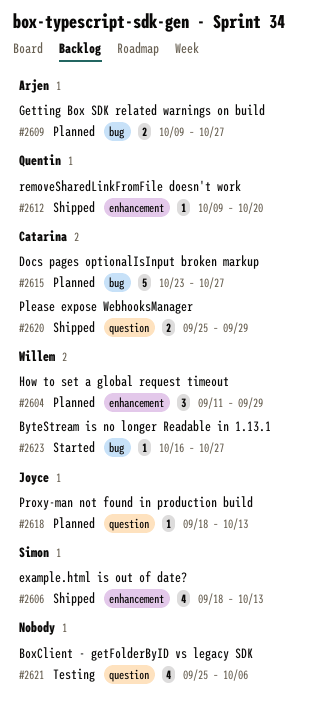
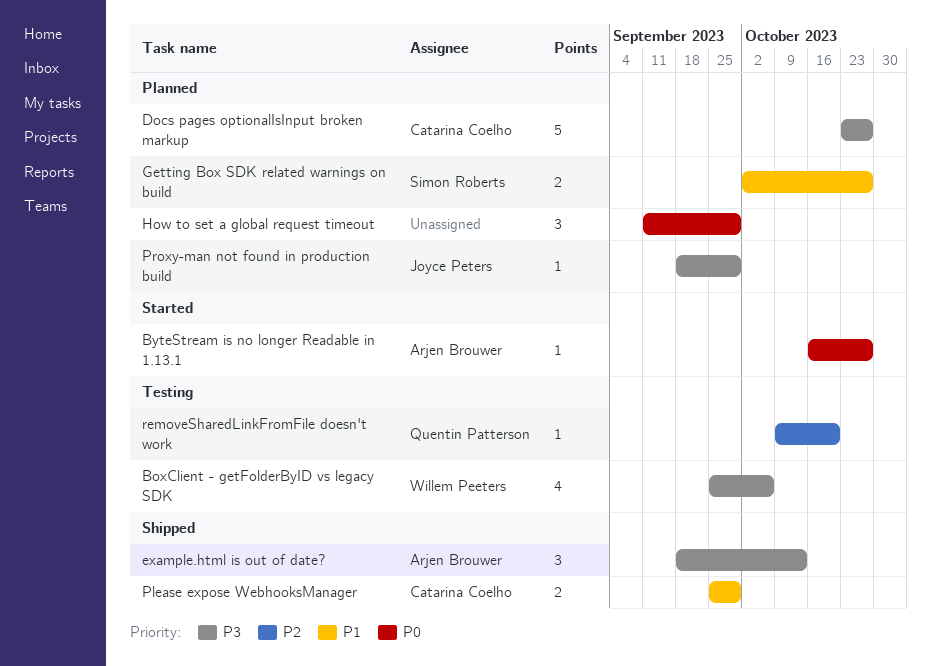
BoxClient - getFolderByID vs legacy SDK, owner: none -> Willem Peeters
ByteStream is no longer Readable in 1.13.1, owner: Willem Peeters -> Arjen Brouwer
example.html is out of date?, owner: Simon Roberts -> Arjen Brouwer
example.html is out of date?, estimate: 4 -> 3
Getting Box SDK related warnings on build, owner: Arjen Brouwer -> Simon Roberts
Getting Box SDK related warnings on build, start: Oct 9 -> Oct 2
How to set a global request timeout, owner: Willem Peeters -> none
Proxy-man not found in production build, due: Oct 13 -> Sep 29
removeSharedLinkFromFile doesn't work, status: Shipped -> Testing

